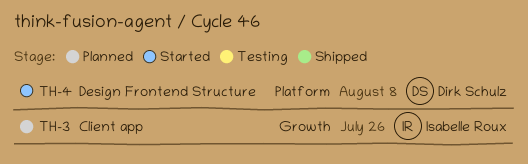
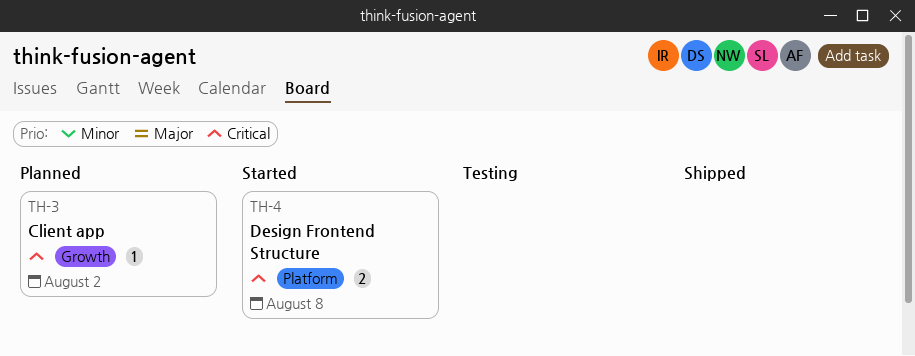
TH-3, due: Jul 26 -> Aug 2

